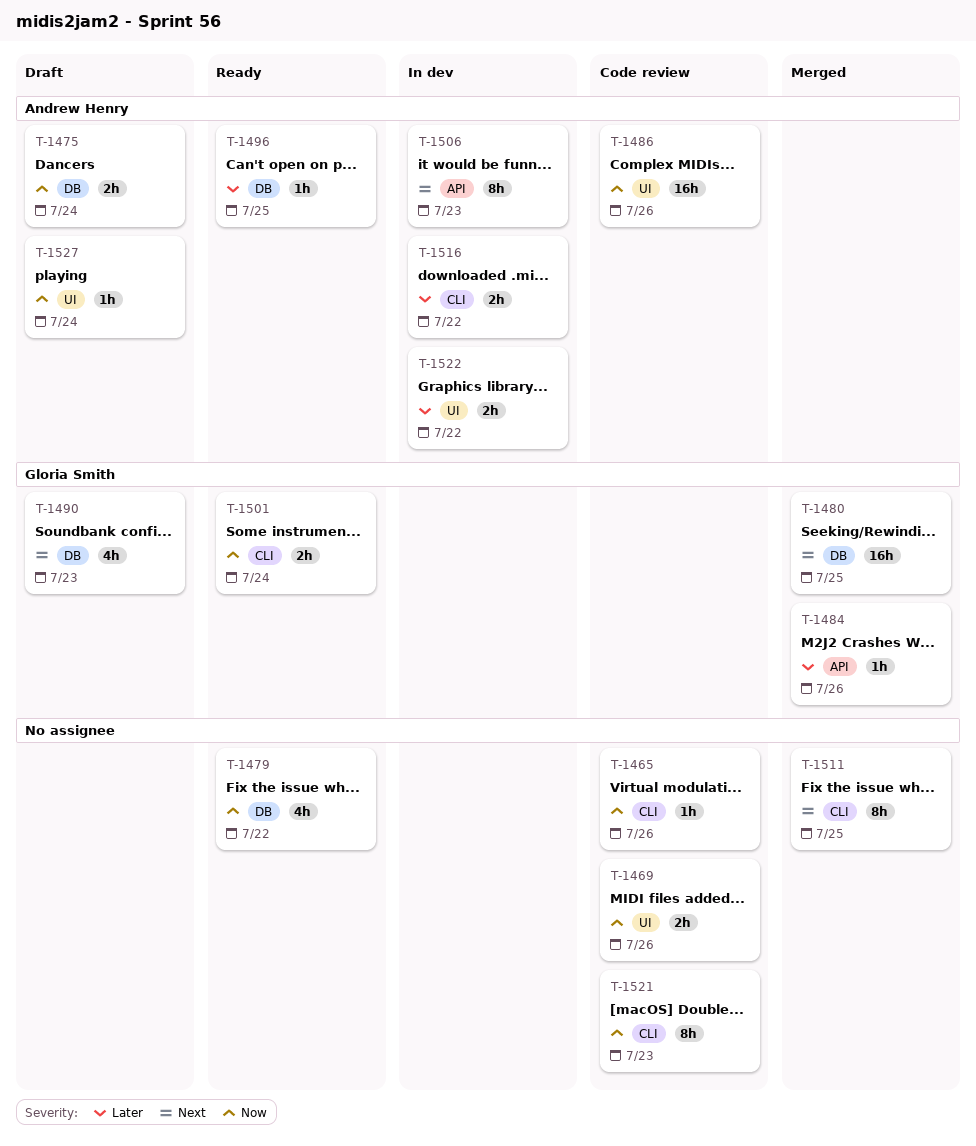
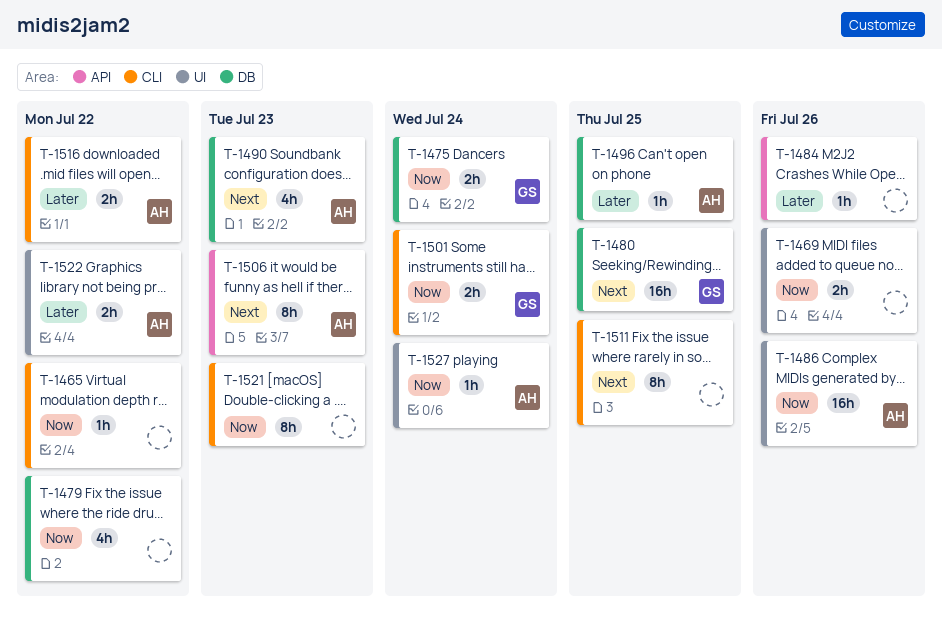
T-1465, due: Jul 26 -> Jul 22
T-1475, owner: Andrew Henry -> Gloria Smith
T-1484, owner: Gloria Smith -> none
T-1490, owner: Gloria Smith -> Andrew Henry

